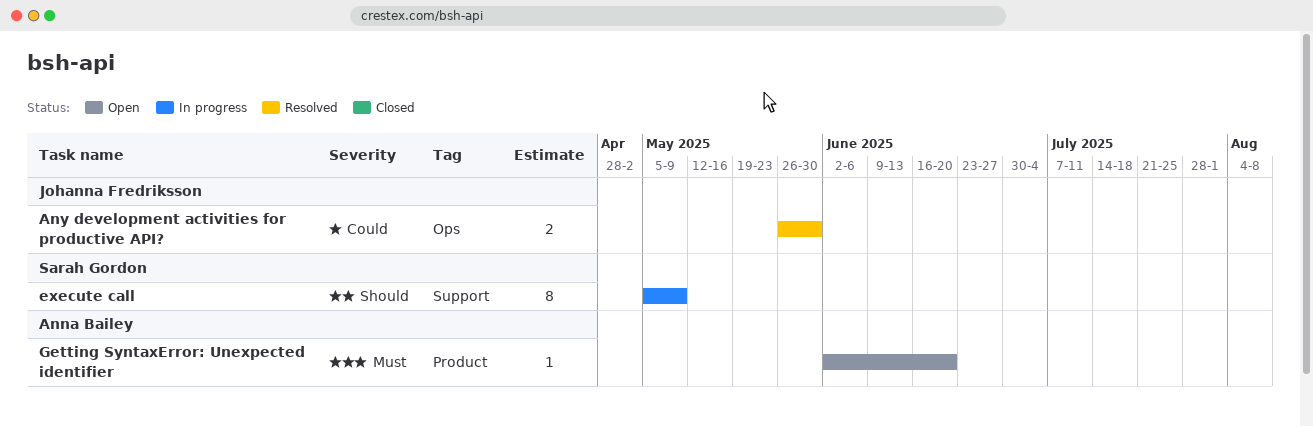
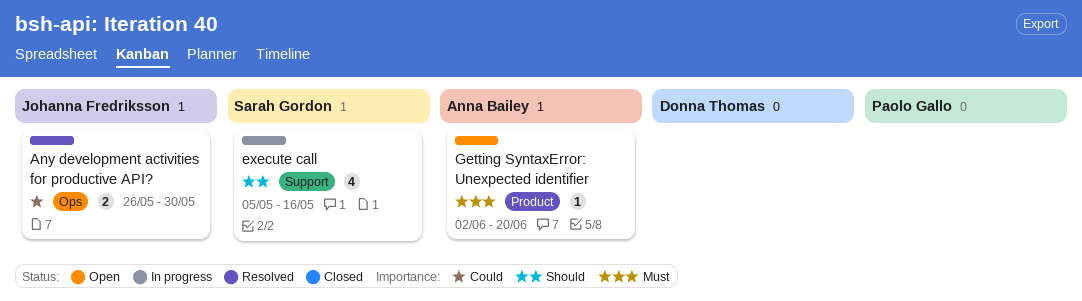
execute call, estimate: 8 -> 4
execute call, due: May 9 -> May 16

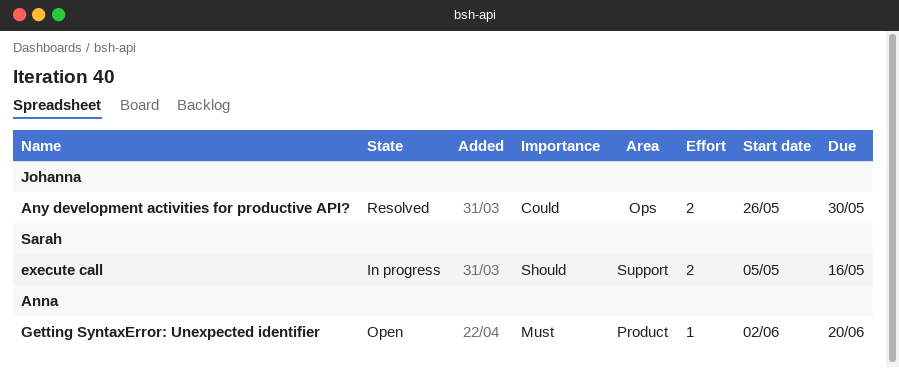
execute call, estimate: 4 -> 2

